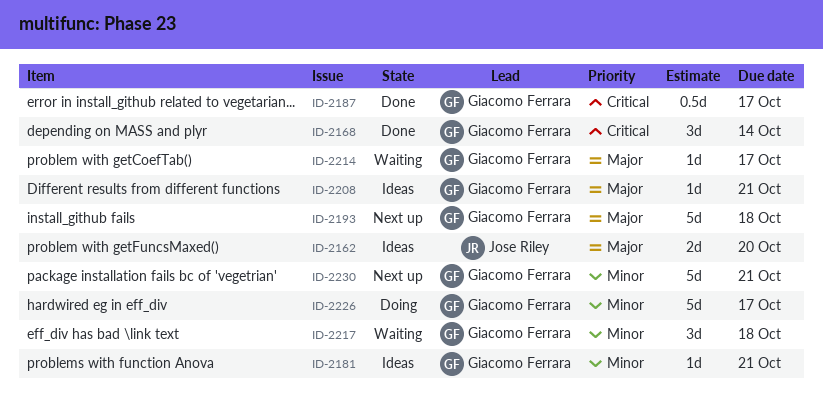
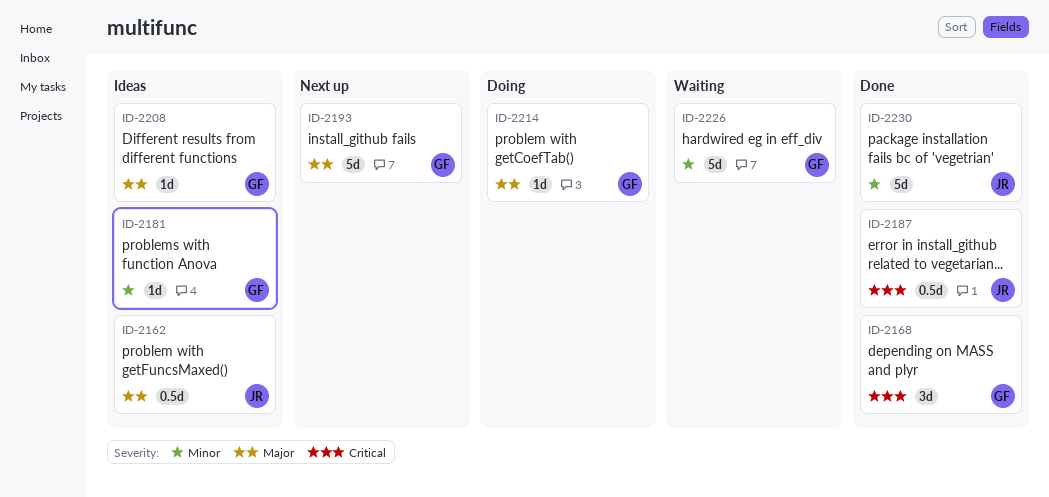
ID-2162, estimate: 2d -> 0.5d
ID-2187, owner: Giacomo Ferrara -> Jose Riley
ID-2214, status: Waiting -> Doing
ID-2217: present -> none
ID-2226, status: Doing -> Waiting
ID-2230, status: Next up -> Done
ID-2230, owner: Giacomo Ferrara -> Jose Riley

